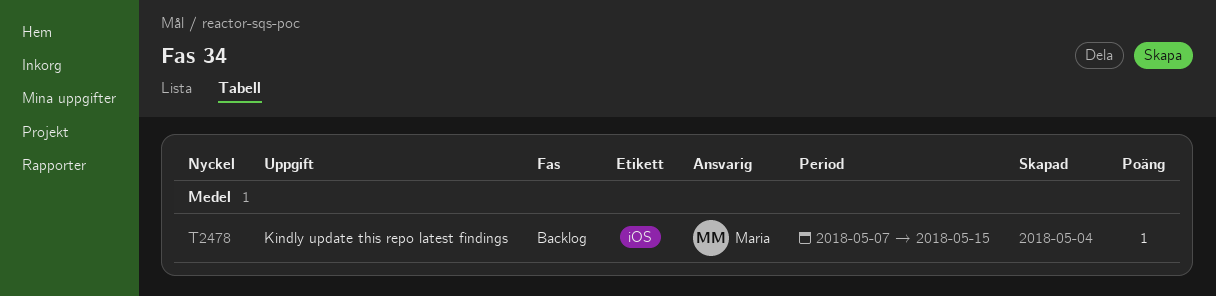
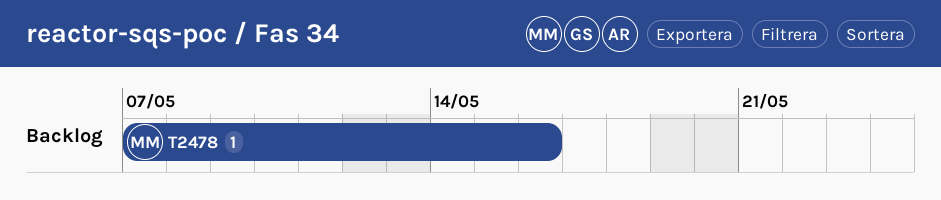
T2478, due: May 15 -> May 16

